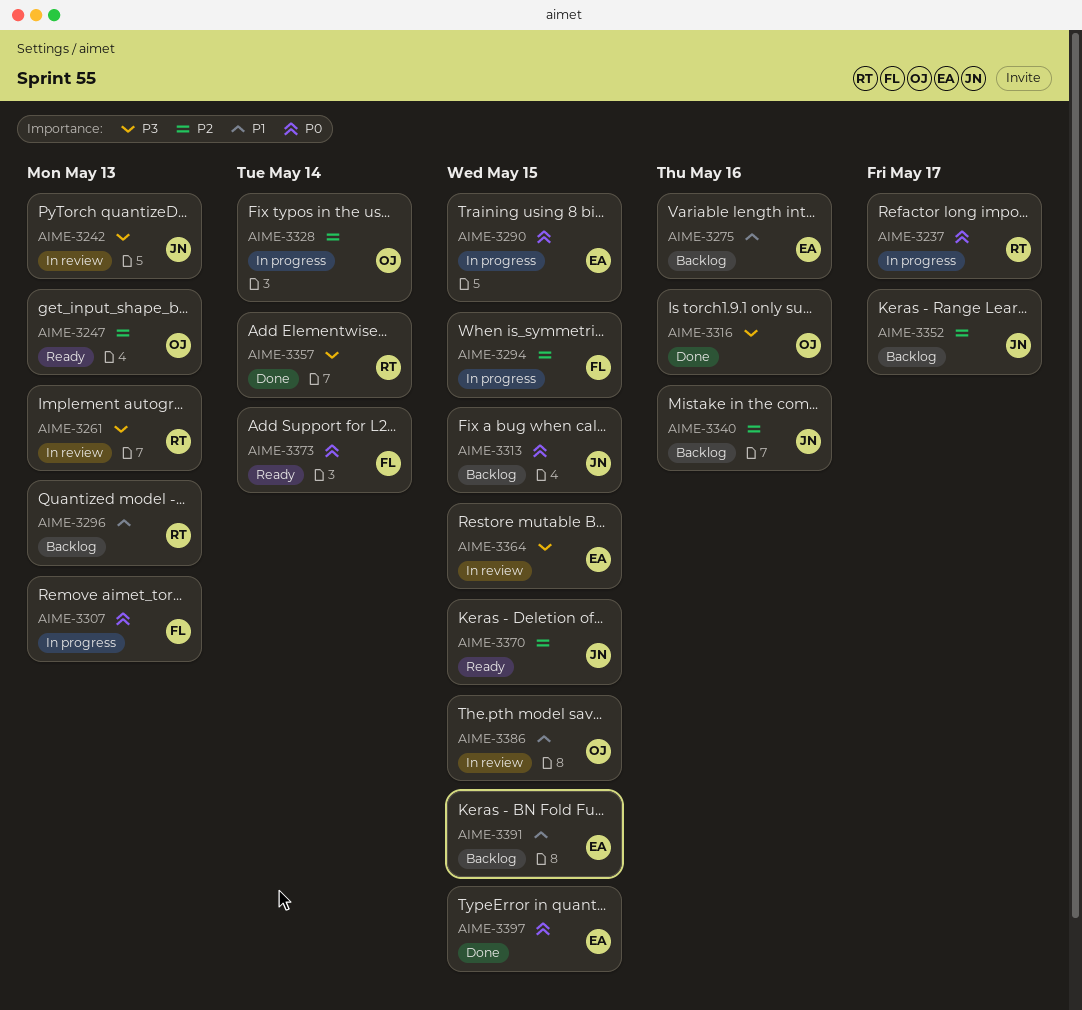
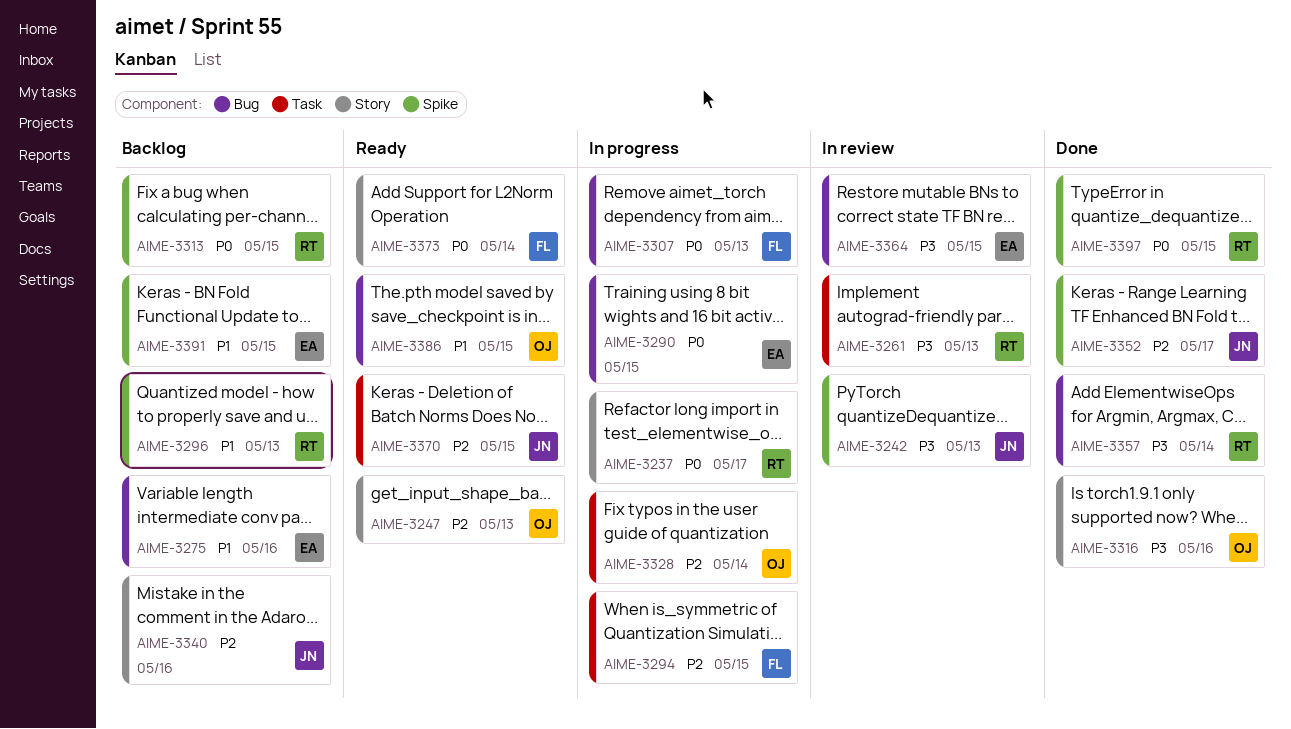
AIME-3313, owner: JN -> RT
AIME-3352, status: Backlog -> Done
AIME-3386, status: In review -> Ready
AIME-3397, owner: EA -> RT

